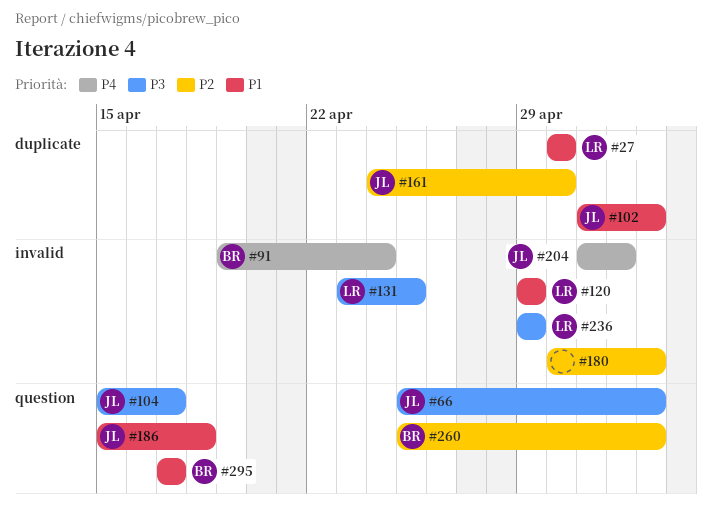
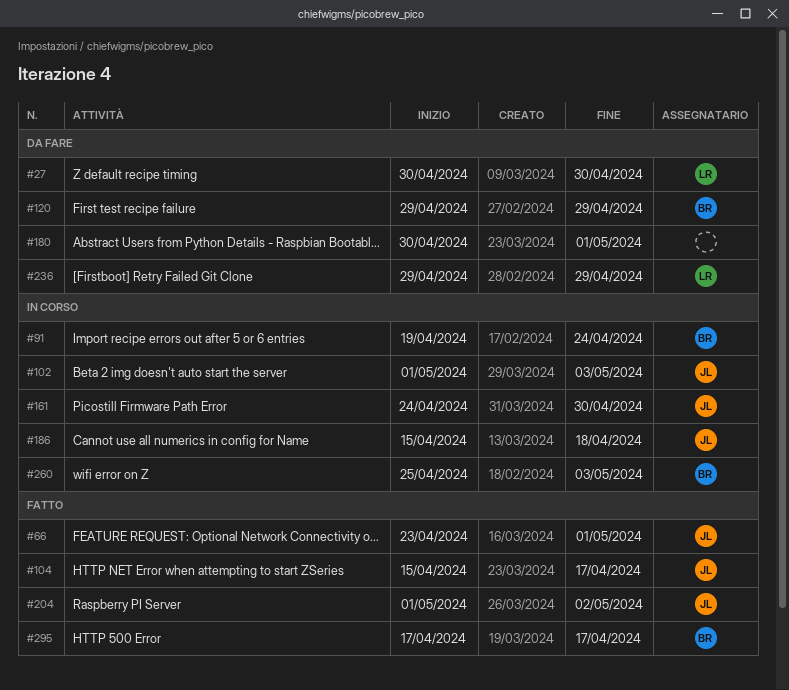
#66, start: Apr 25 -> Apr 23
#66, due: May 3 -> May 1
#120, owner: LR -> BR
#131: present -> none
#180, due: May 3 -> May 1

